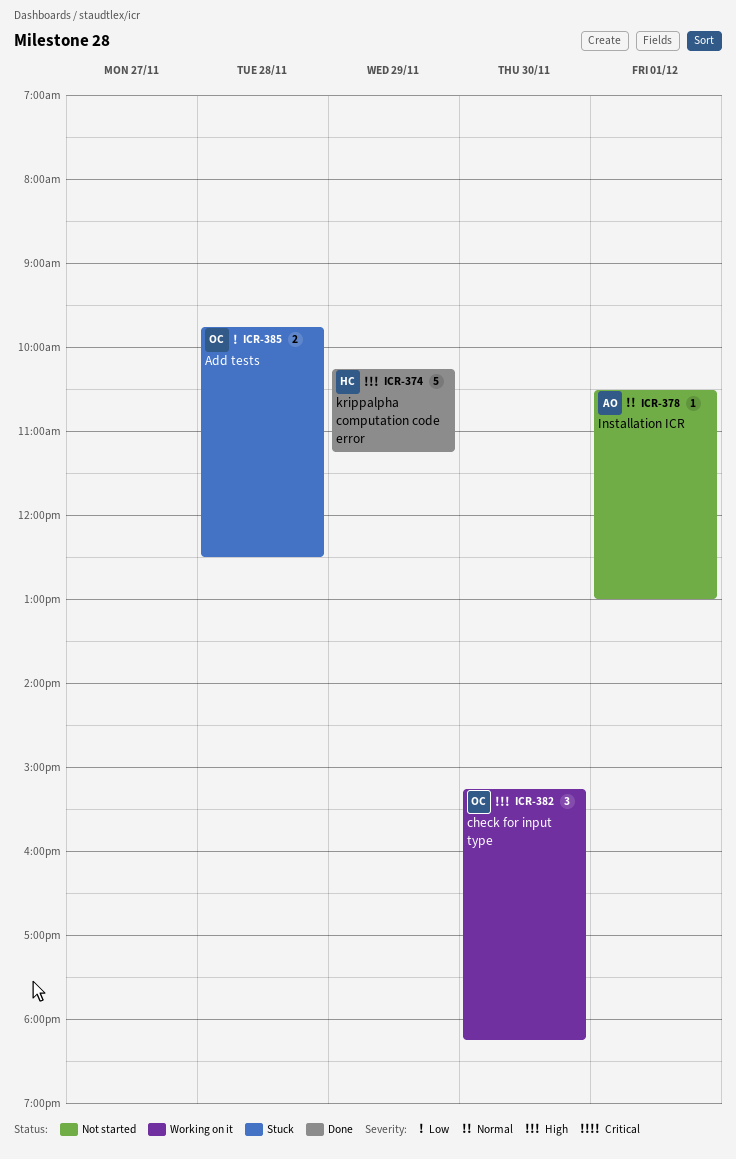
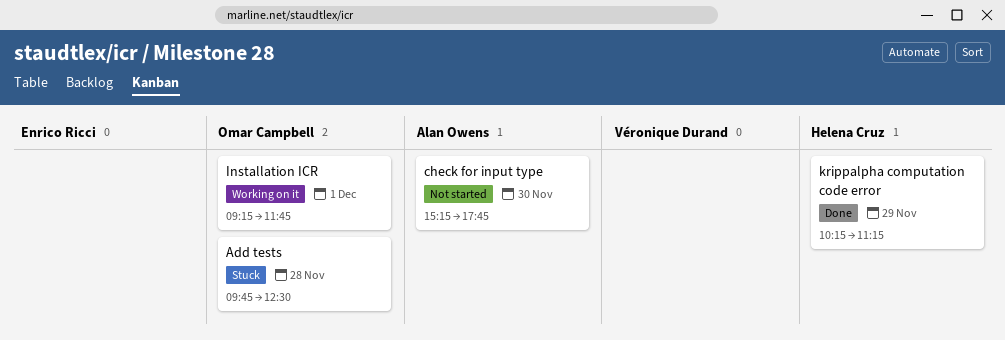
check for input type, status: Working on it -> Not started
check for input type, owner: Omar Campbell -> Alan Owens
check for input type, ends: 18:15 -> 17:45
Installation ICR, status: Not started -> Working on it
Installation ICR, owner: Alan Owens -> Omar Campbell
Installation ICR, begins: 10:30 -> 09:15
Installation ICR, ends: 13:00 -> 11:45

